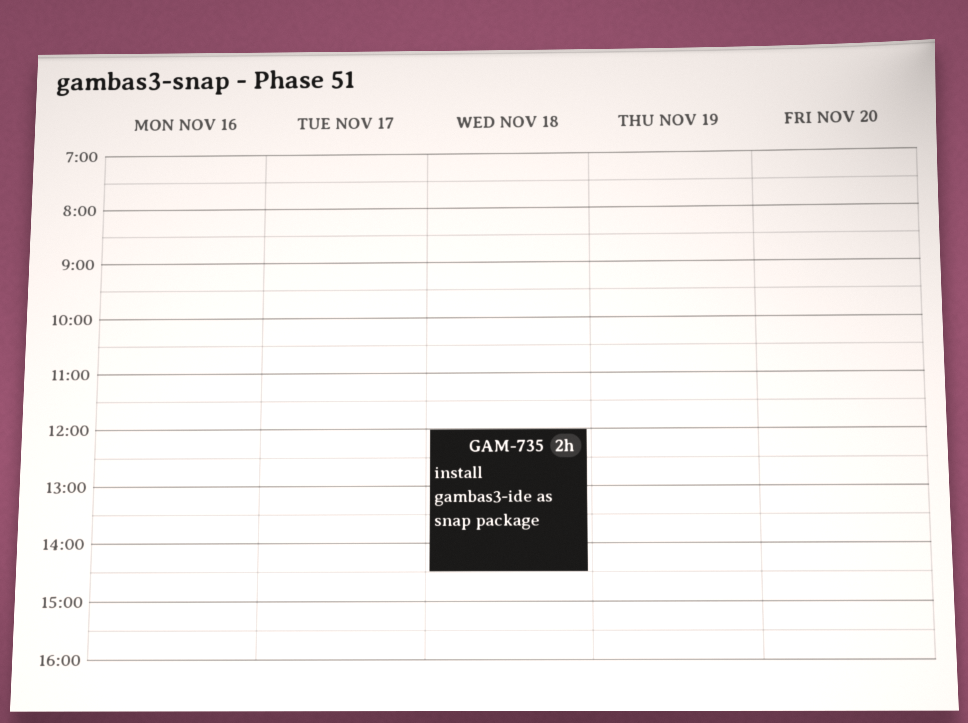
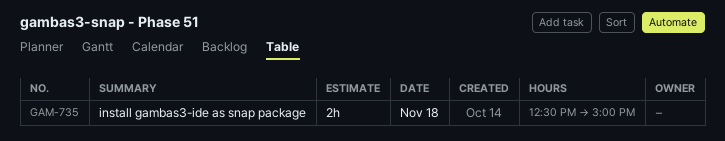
GAM-735, begins: 12:00 -> 12:30
GAM-735, ends: 14:30 -> 15:00

